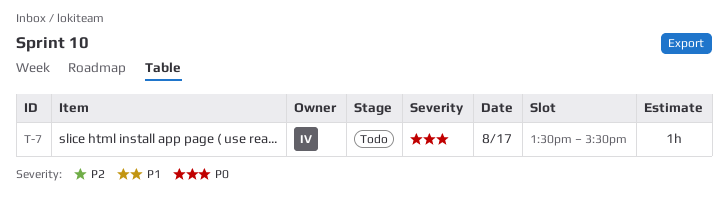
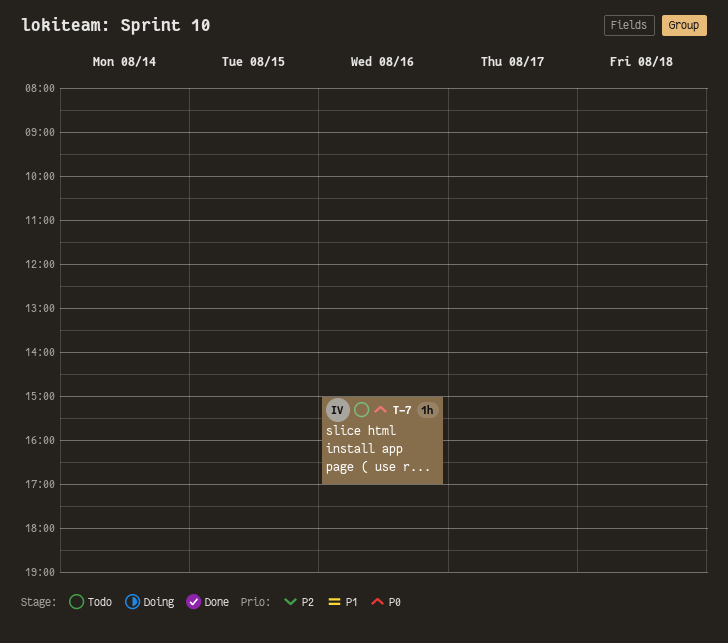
T-7, day: Aug 17 -> Aug 16
T-7, begins: 13:30 -> 15:00
T-7, ends: 15:30 -> 17:00

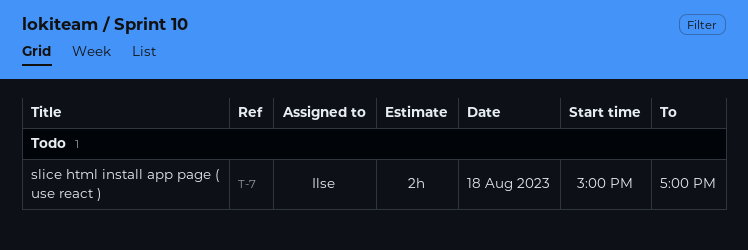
T-7, estimate: 1h -> 2h
T-7, day: Aug 16 -> Aug 18

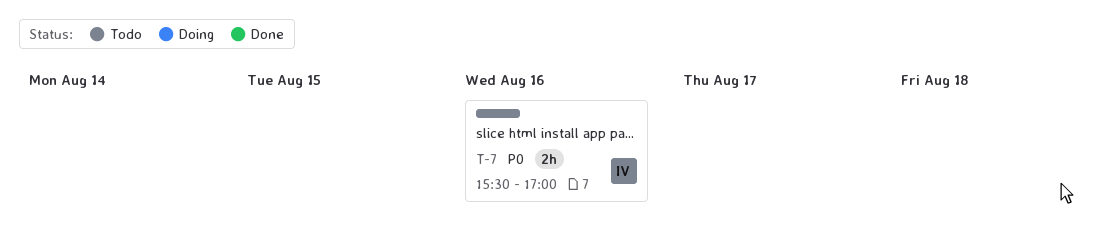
T-7, day: Aug 18 -> Aug 16
T-7, begins: 15:00 -> 15:30

